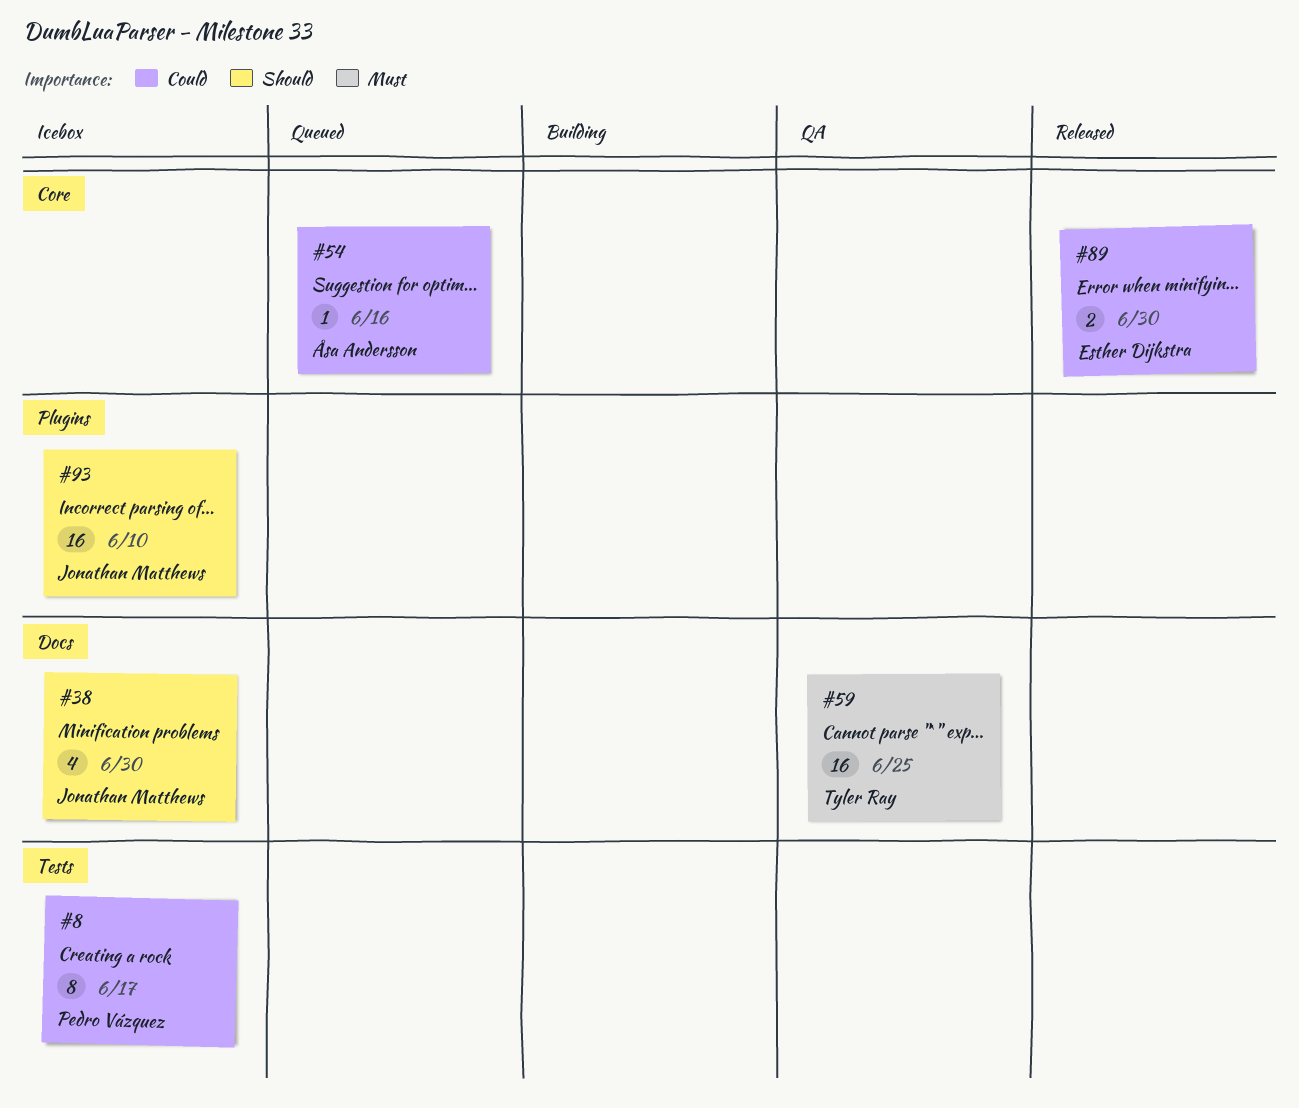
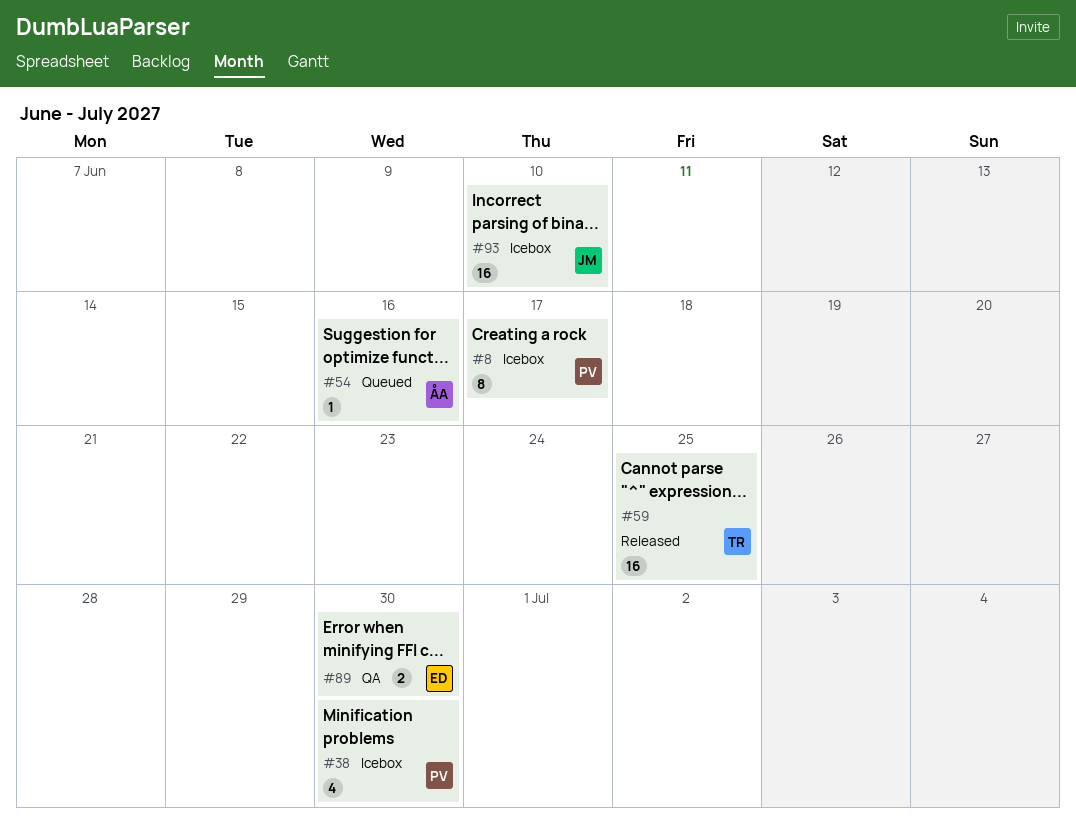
#38, owner: Jonathan Matthews -> Pedro Vázquez
#59, status: QA -> Released
#89, status: Released -> QA

